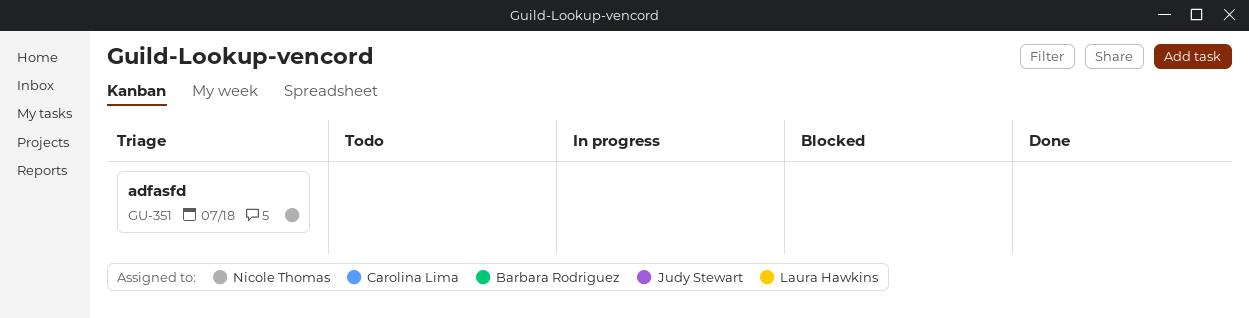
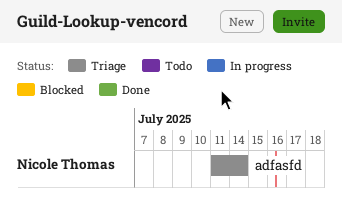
adfasfd, due: Jul 18 -> Jul 14

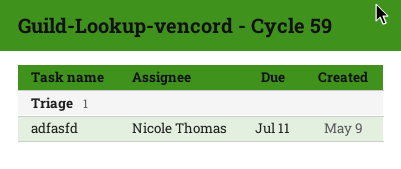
adfasfd, due: Jul 14 -> Jul 11

